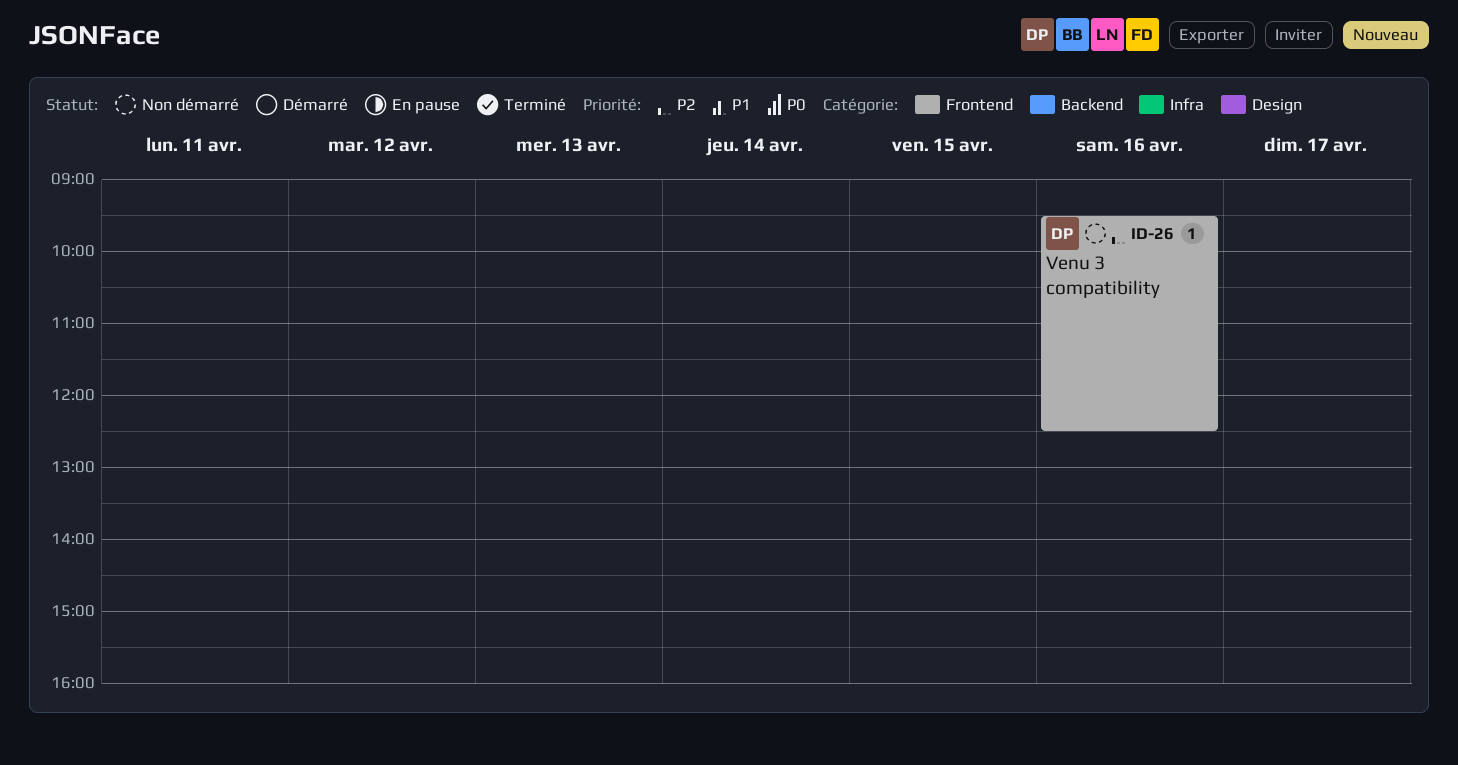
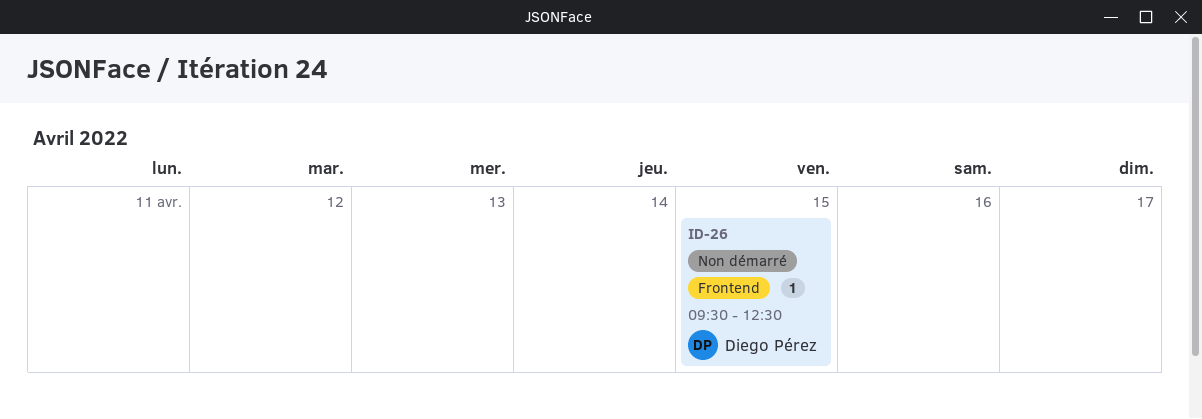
ID-26, day: Apr 16 -> Apr 15

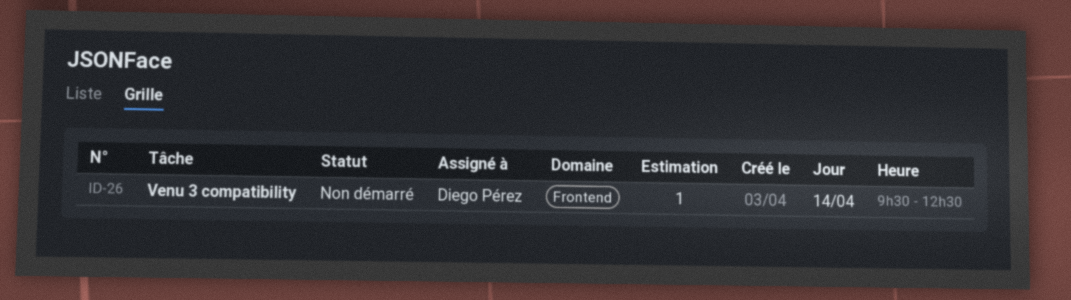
ID-26, day: Apr 15 -> Apr 14

